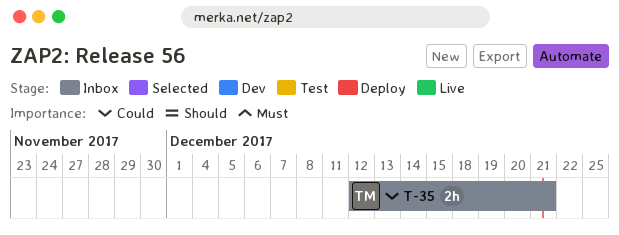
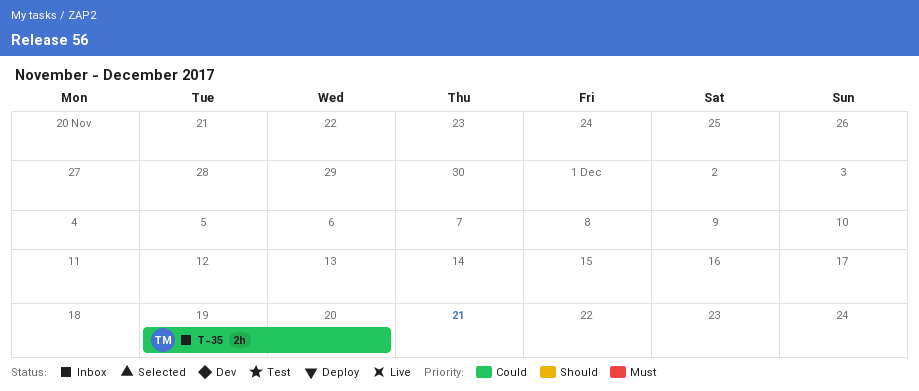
T-35, start: Dec 12 -> Dec 19
T-35, due: Dec 21 -> Dec 20

